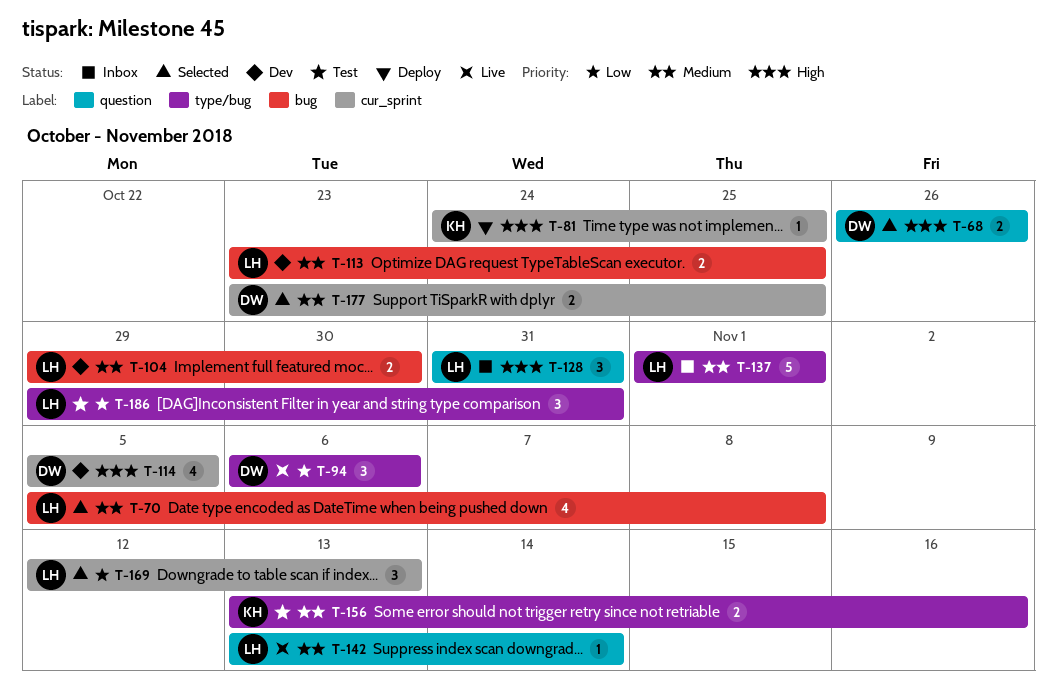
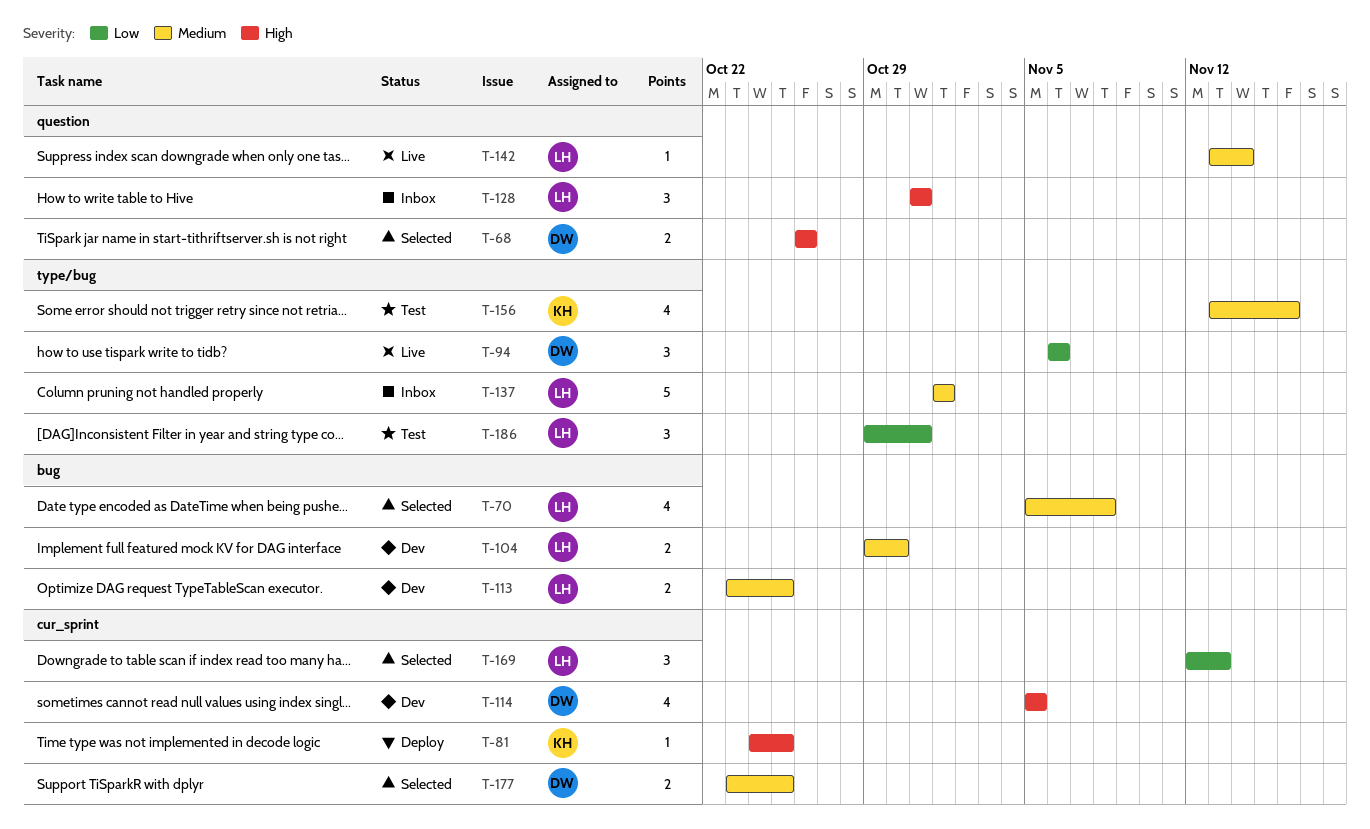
T-156, estimate: 2 -> 4

